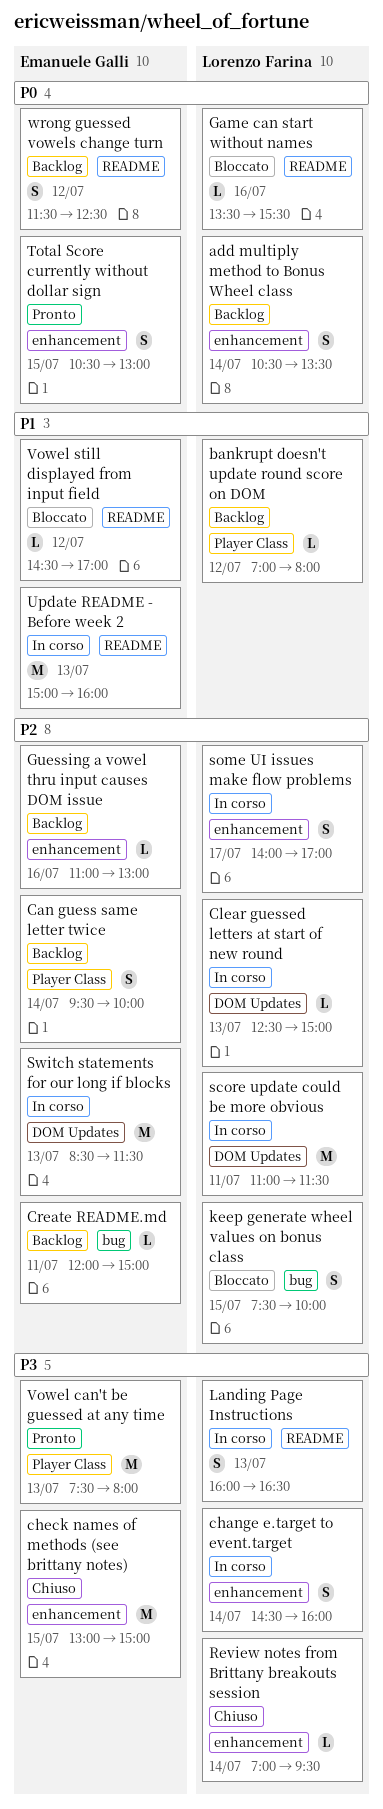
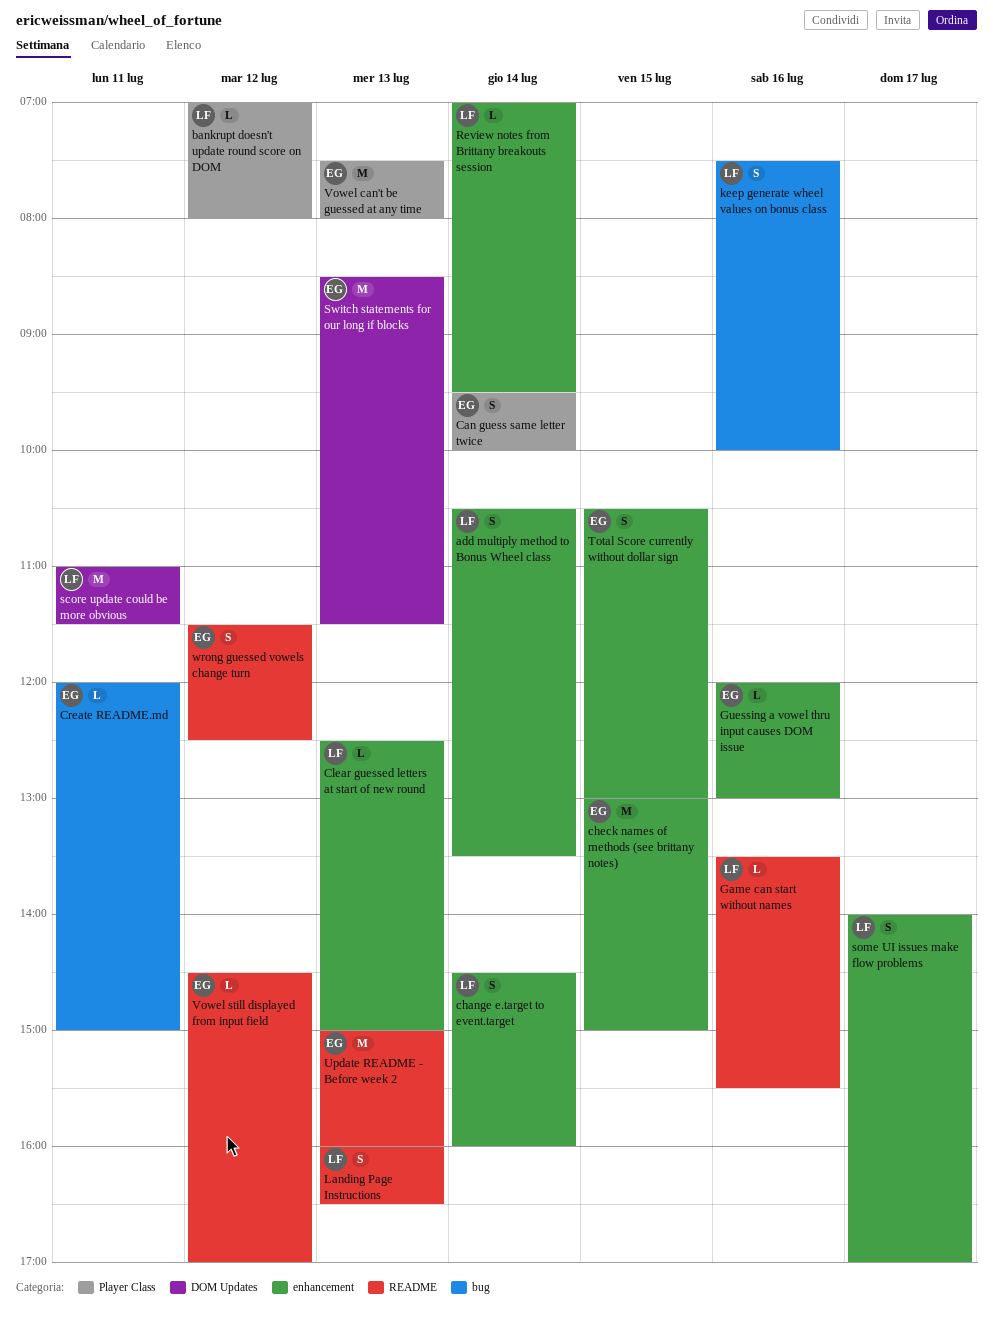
Clear guessed letters at start of new round, label: DOM Updates -> enhancement
Guessing a vowel thru input causes DOM issue, begins: 11:00 -> 12:00
keep generate wheel values on bonus class, day: Jul 15 -> Jul 16

